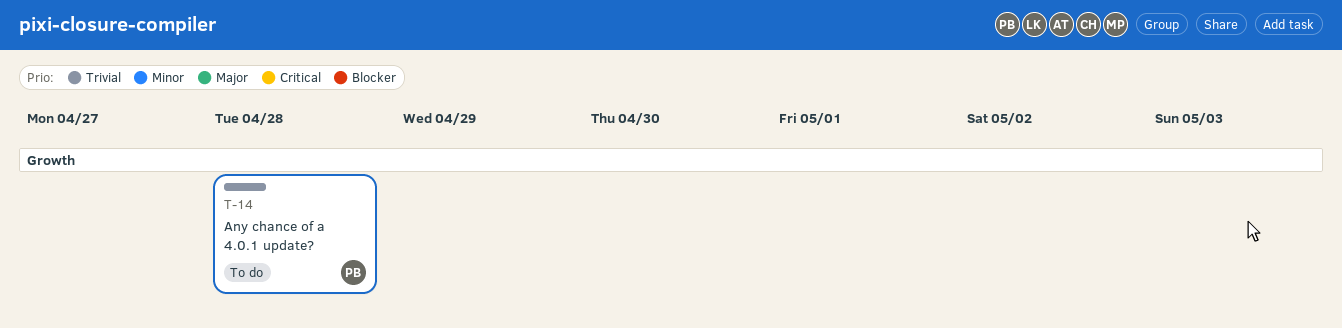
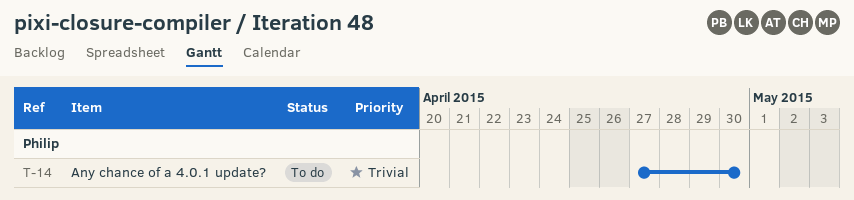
T-14, due: Apr 28 -> Apr 30

